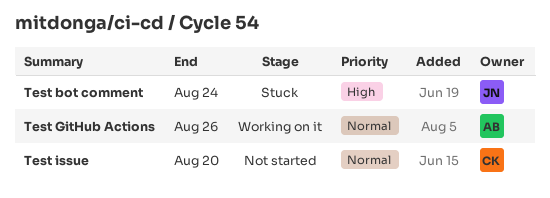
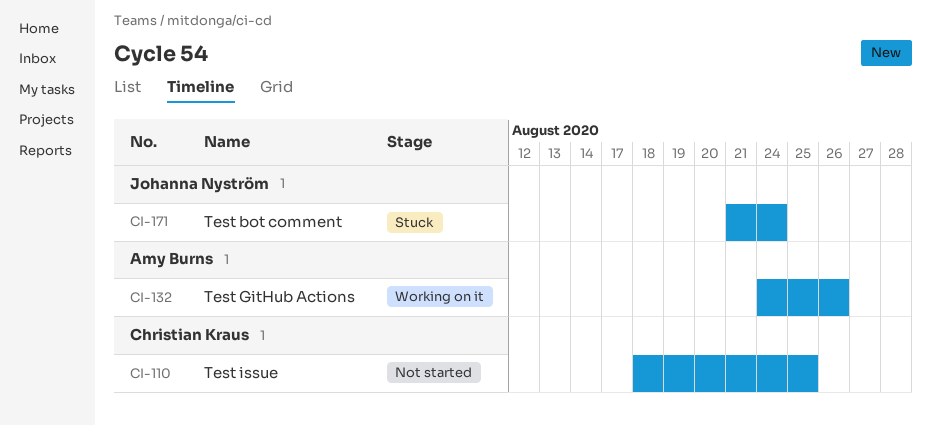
Test issue, due: Aug 20 -> Aug 25

